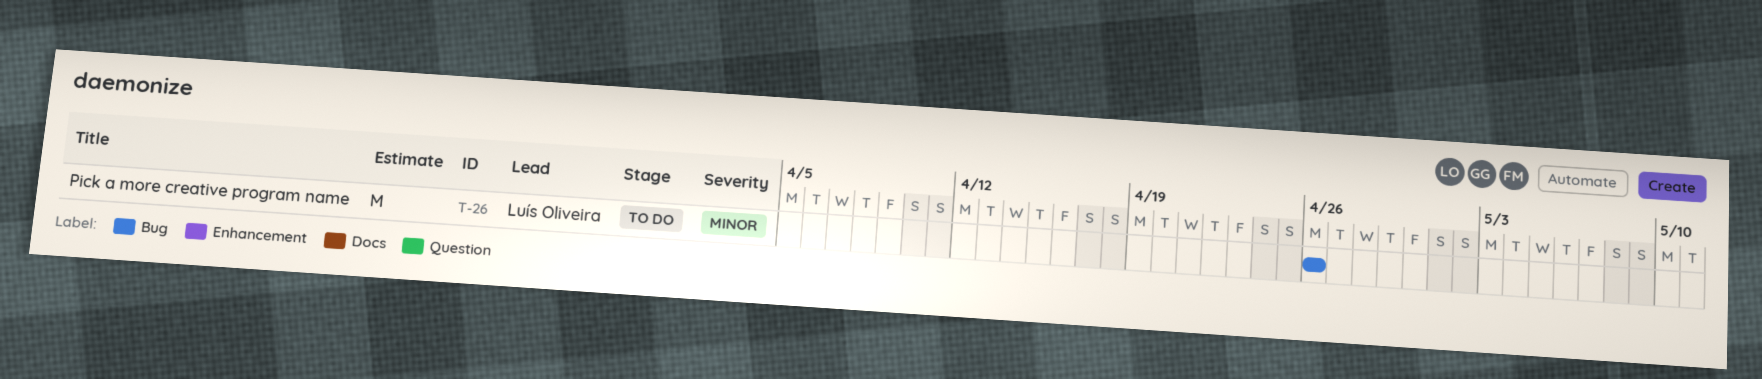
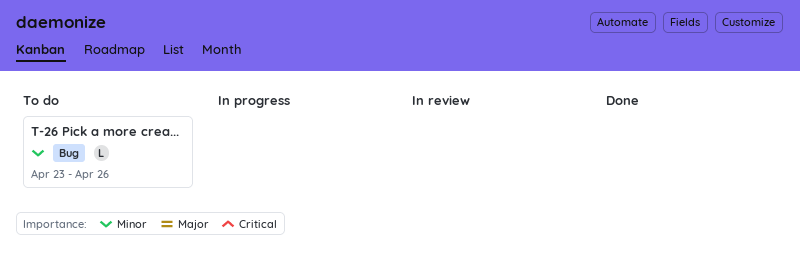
T-26, estimate: M -> L
T-26, start: Apr 26 -> Apr 23

